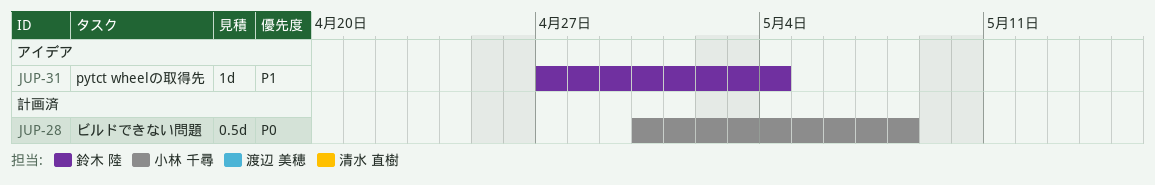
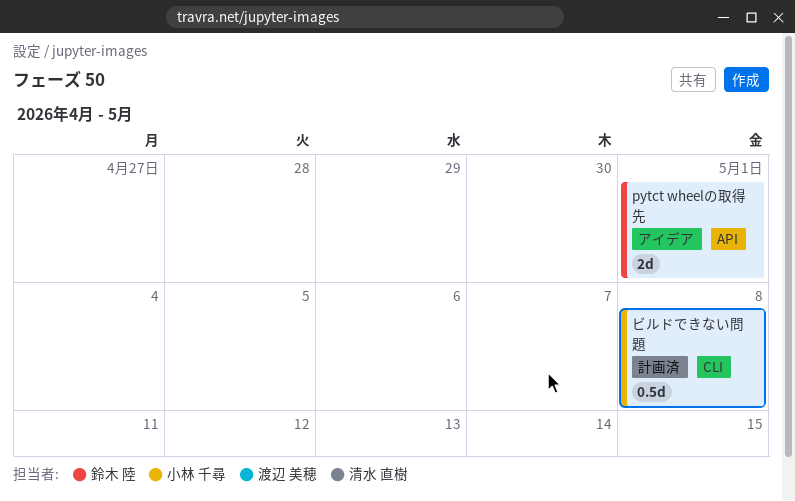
pytct wheelの取得先, estimate: 1d -> 2d
pytct wheelの取得先, due: May 4 -> May 1

